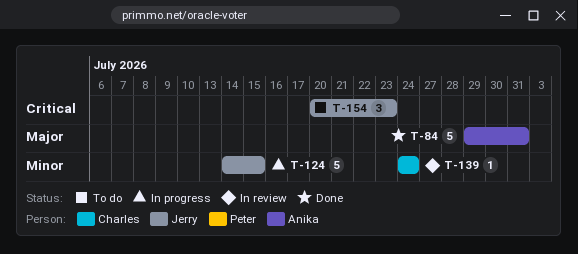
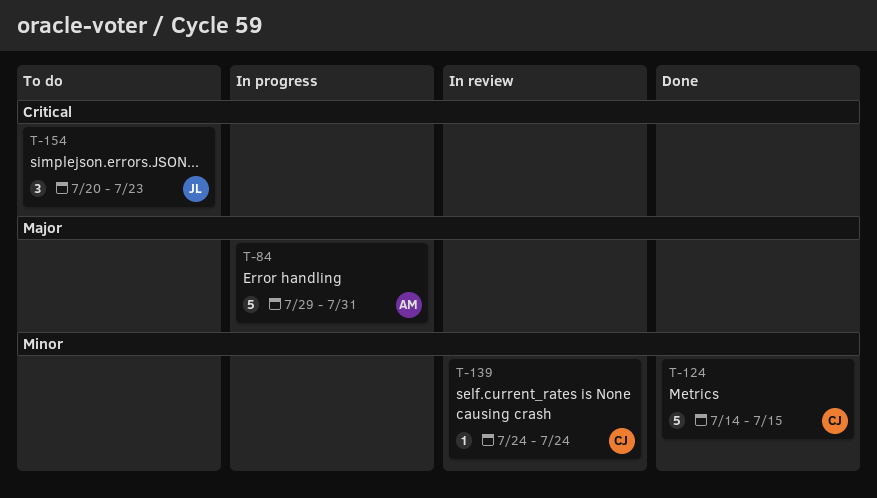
T-84, status: Done -> In progress
T-124, status: In progress -> Done
T-124, owner: Jerry -> Charles

